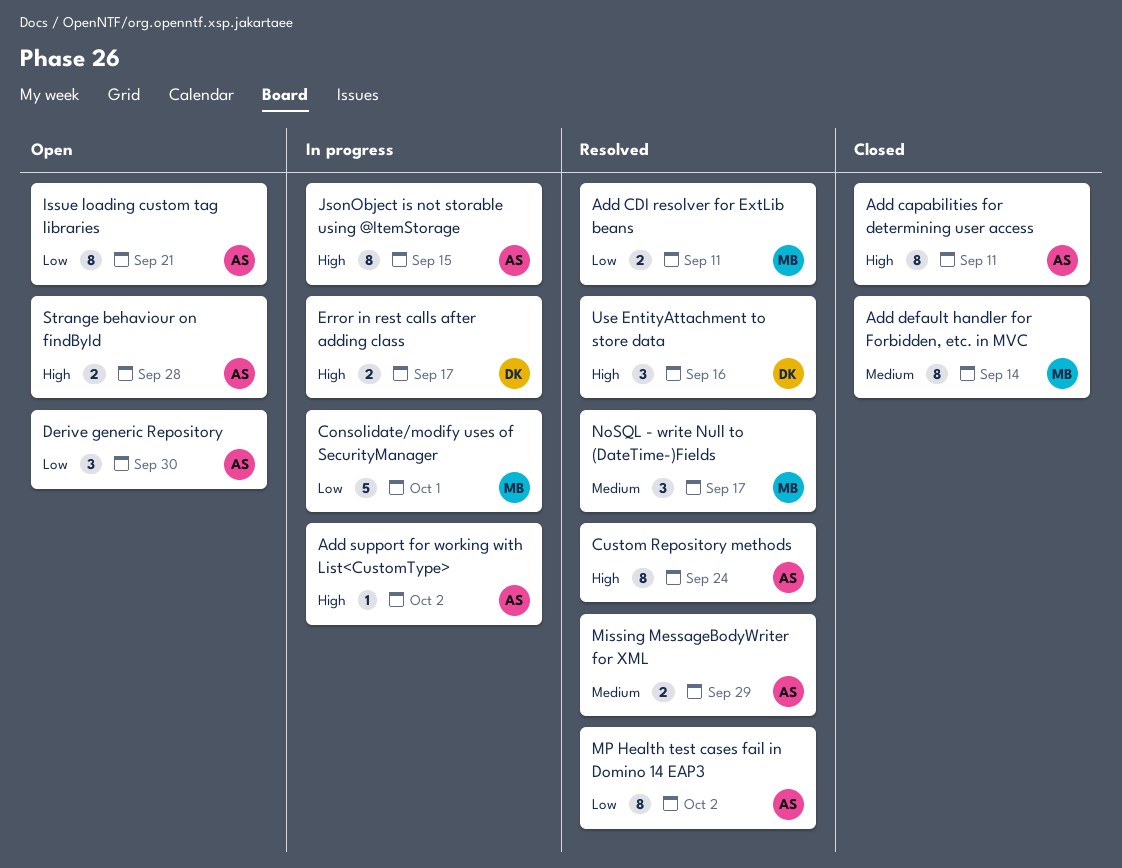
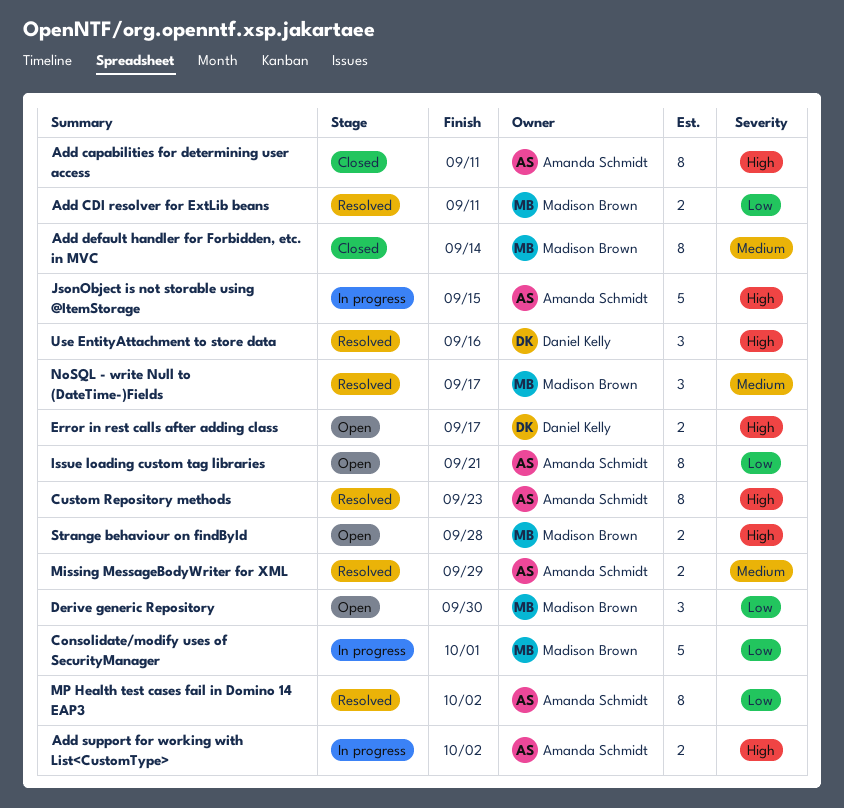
Add support for working with List<CustomType>, estimate: 1 -> 2
Custom Repository methods, due: Sep 24 -> Sep 23
Derive generic Repository, owner: Amanda Schmidt -> Madison Brown
Error in rest calls after adding class, status: In progress -> Open
JsonObject is not storable using @ItemStorage, estimate: 8 -> 5
Strange behaviour on findById, owner: Amanda Schmidt -> Madison Brown

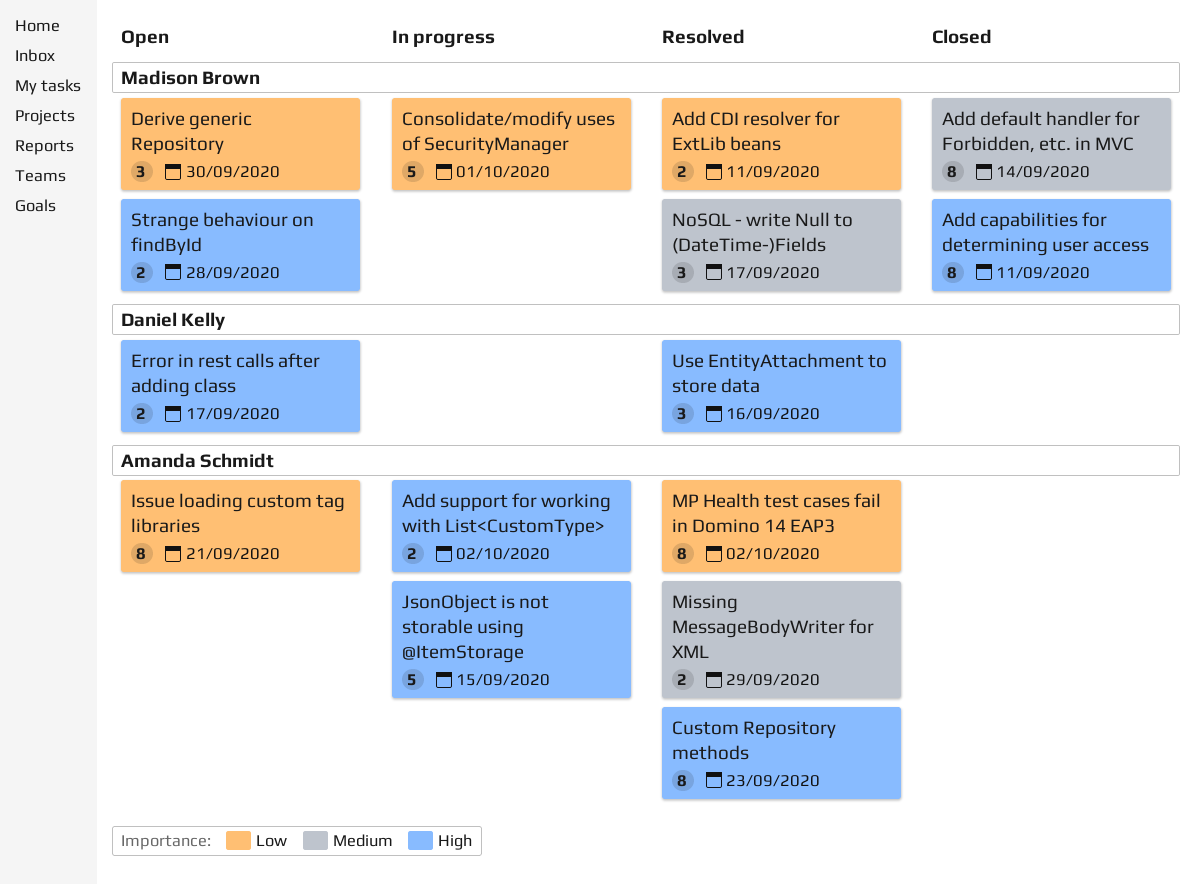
Add capabilities for determining user access, owner: Amanda Schmidt -> Madison Brown

